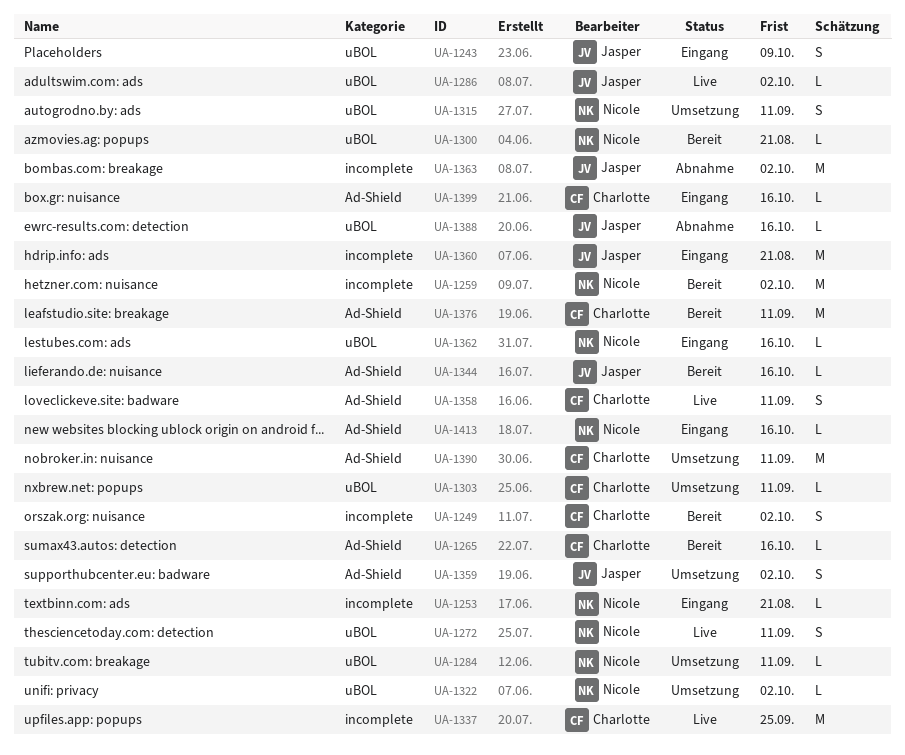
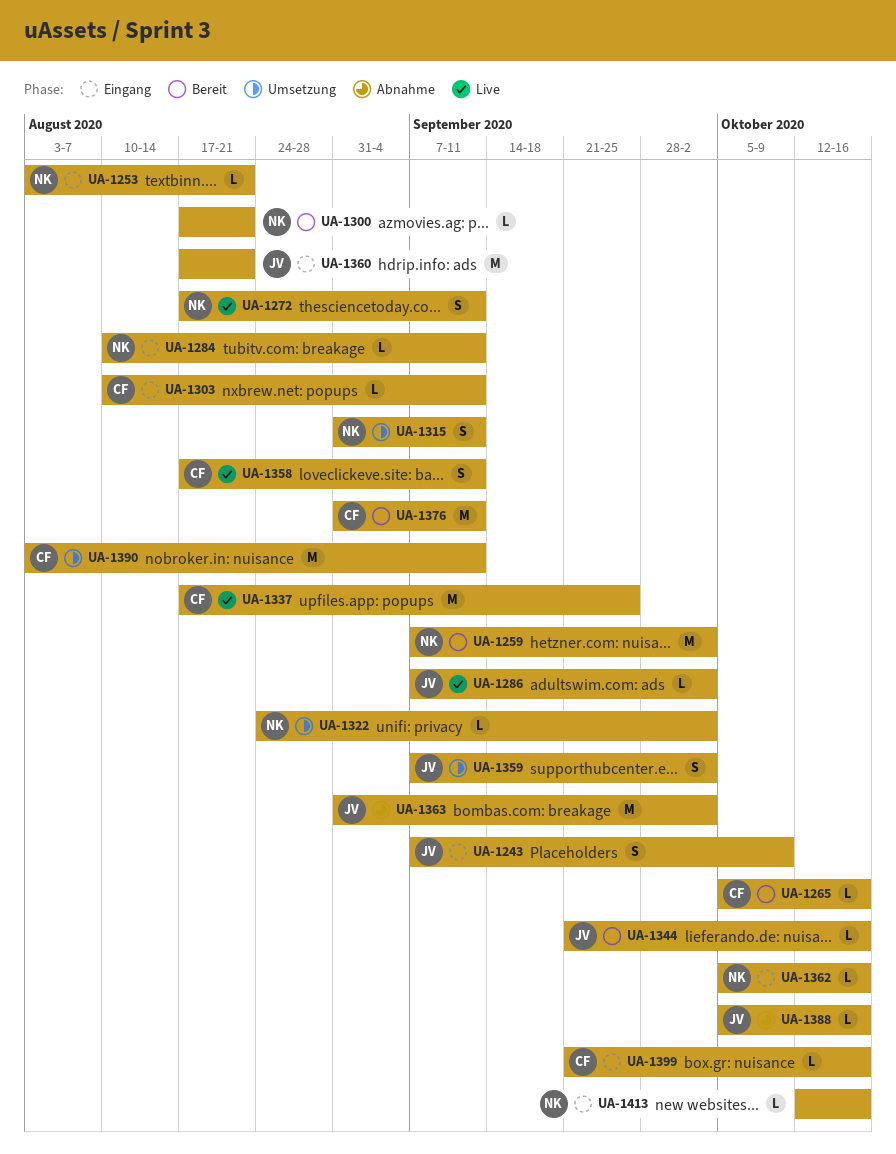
UA-1249: present -> none
UA-1284, status: Umsetzung -> Eingang
UA-1303, status: Umsetzung -> Eingang

